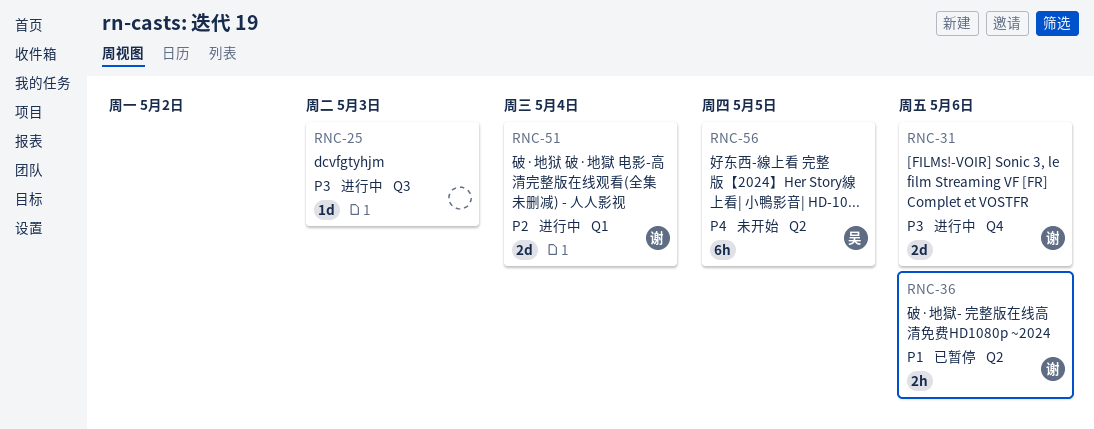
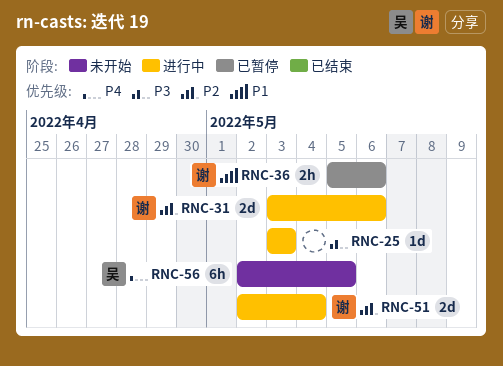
RNC-31, priority: P3 -> P2

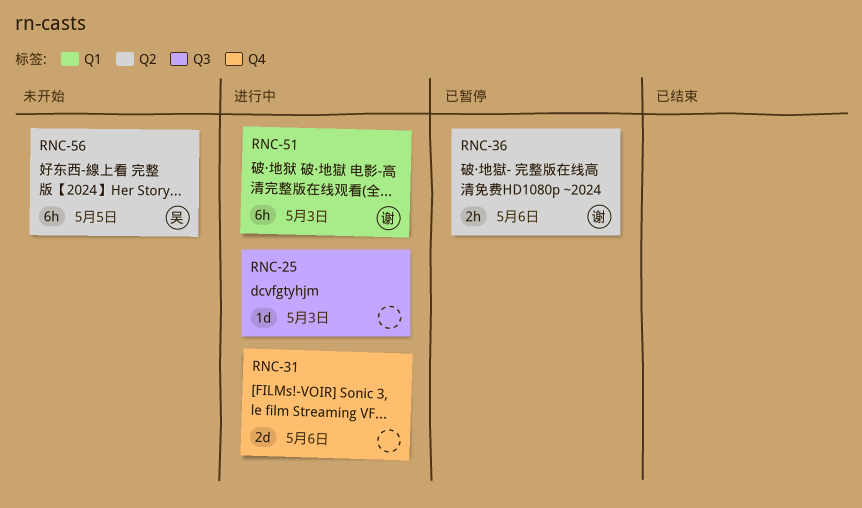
RNC-31, owner: 谢 -> none
RNC-51, estimate: 2d -> 6h
RNC-51, due: May 4 -> May 3

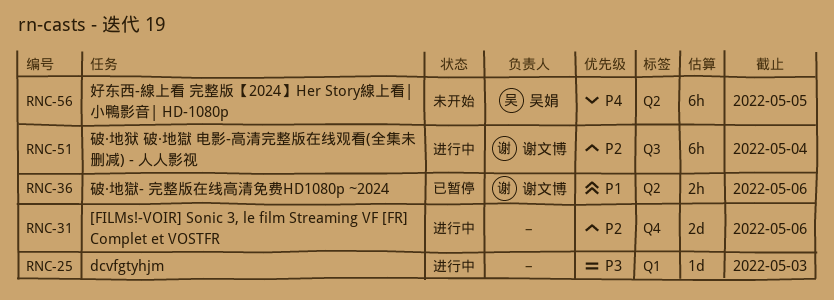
RNC-25, label: Q3 -> Q1
RNC-51, label: Q1 -> Q3
RNC-51, due: May 3 -> May 4

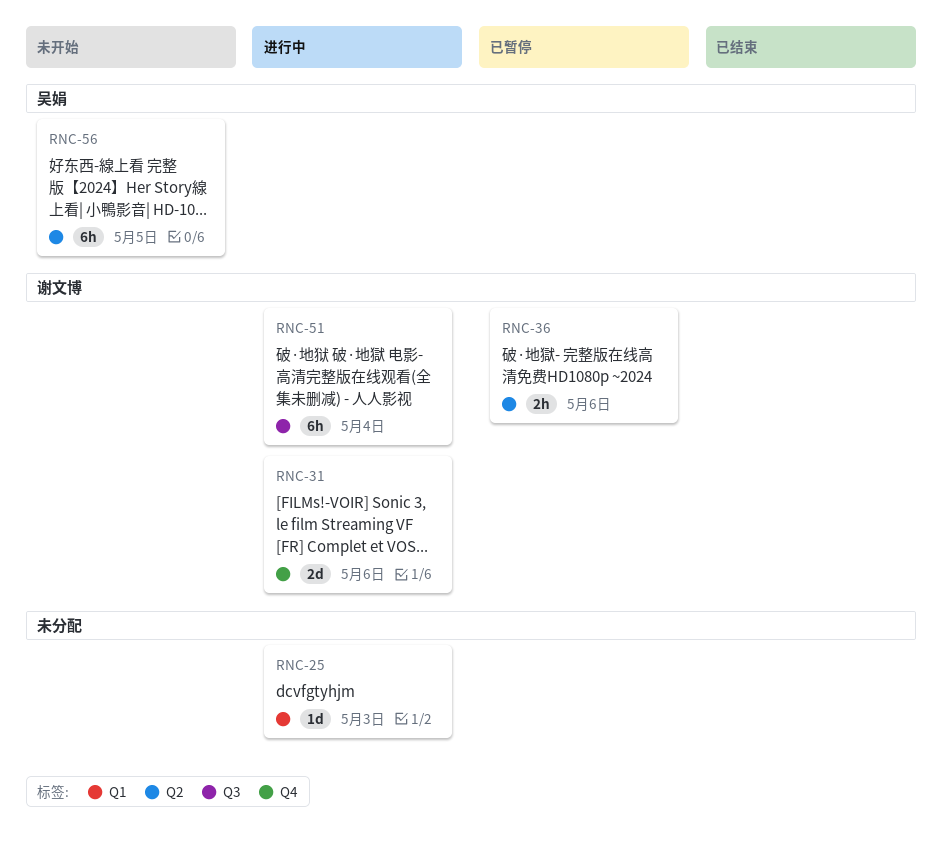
RNC-31, owner: none -> 谢文博

